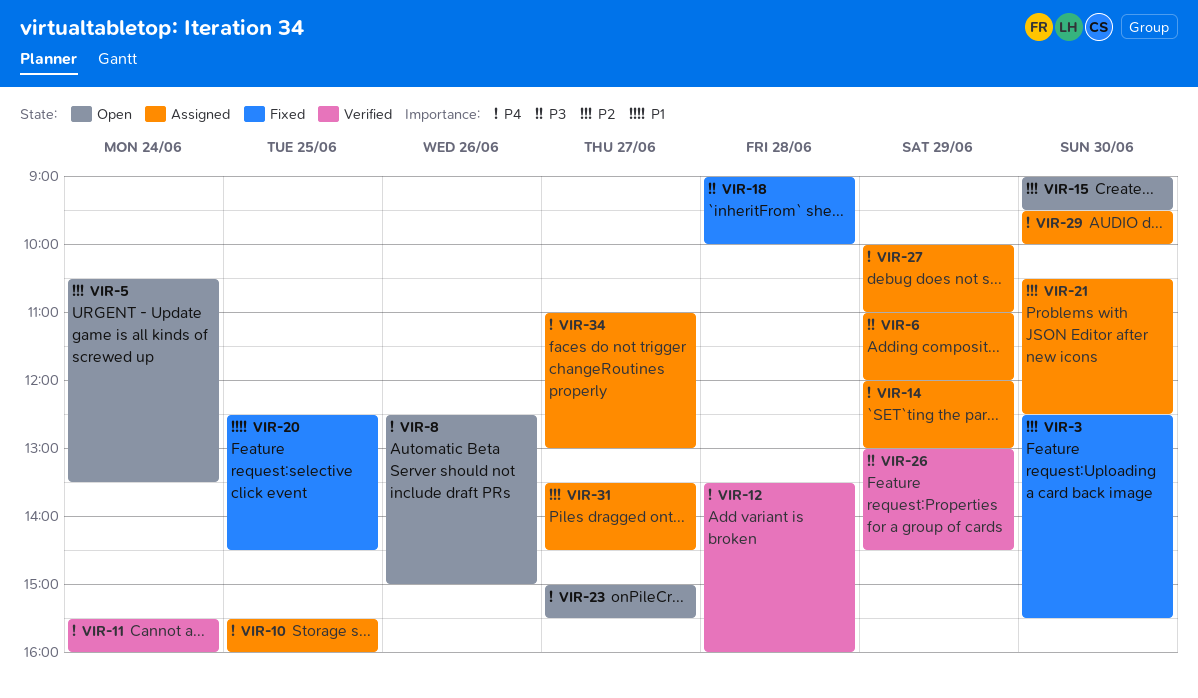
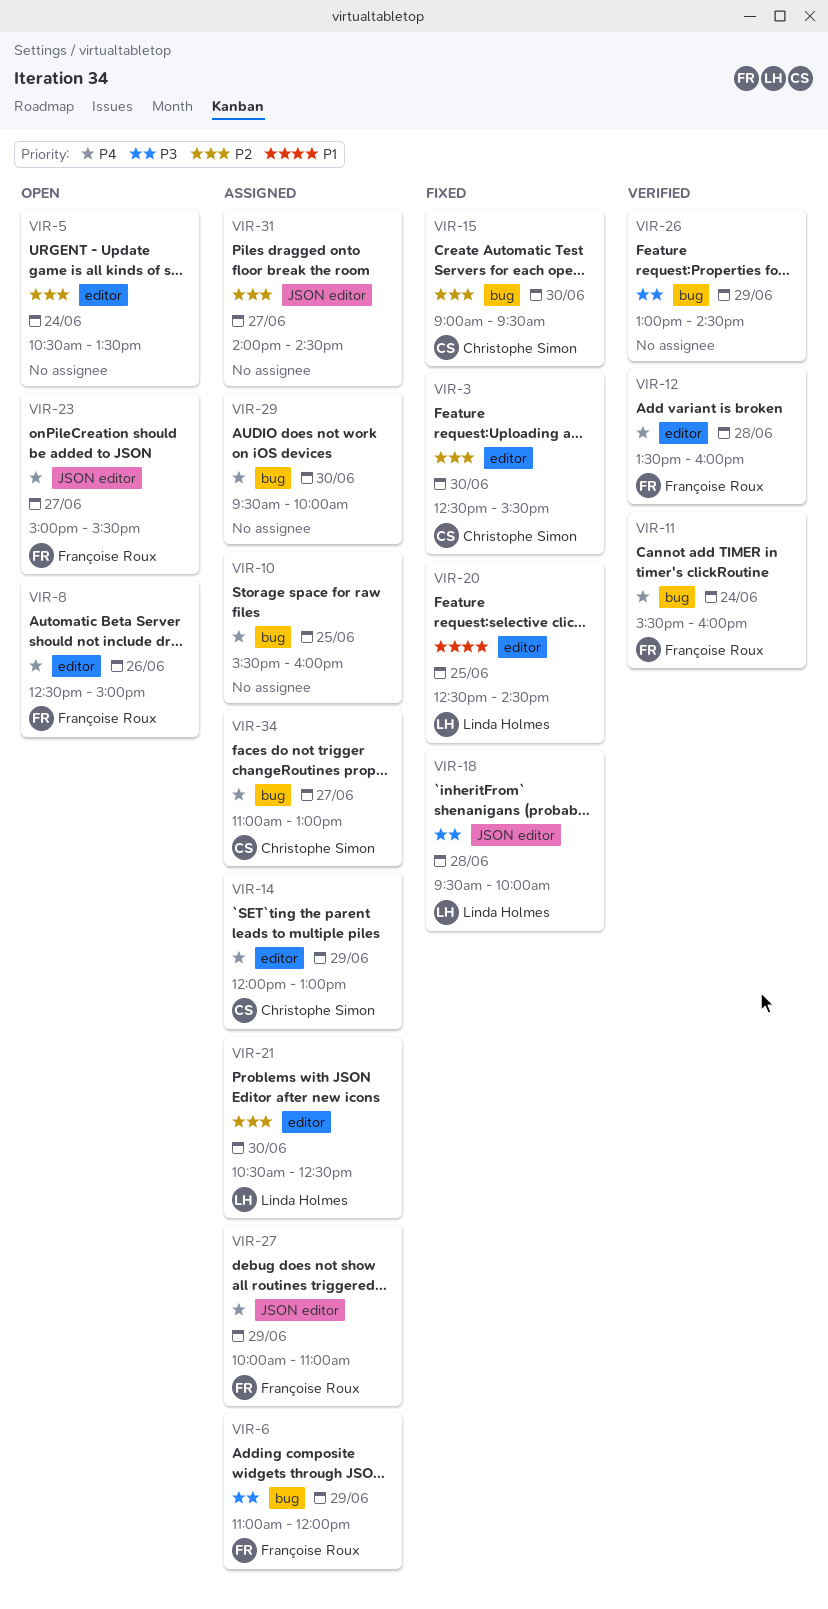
VIR-15, status: Open -> Fixed
VIR-18, begins: 09:00 -> 09:30
VIR-31, begins: 13:30 -> 14:00

